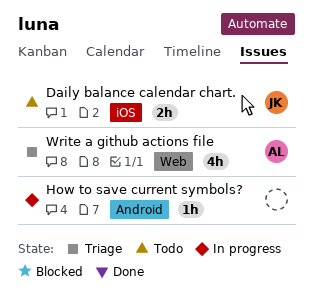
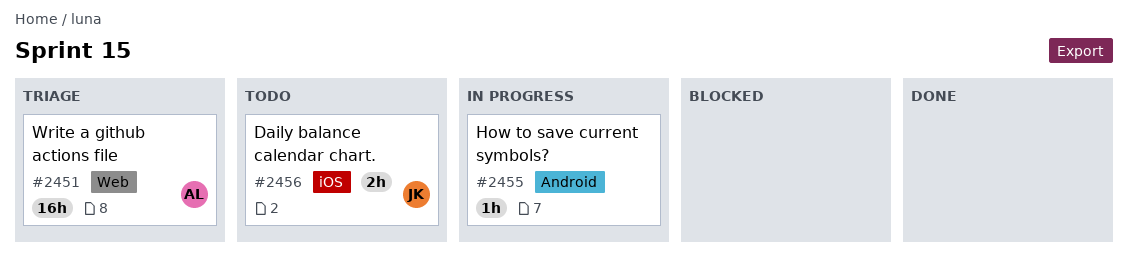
Write a github actions file, estimate: 4h -> 16h

